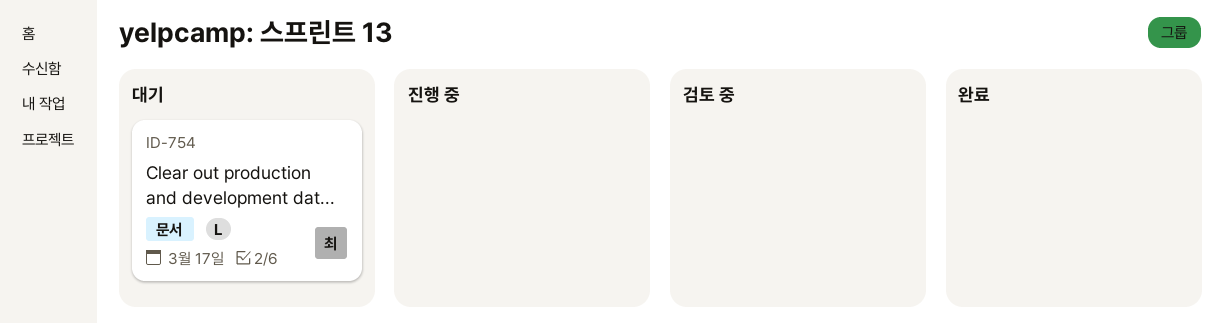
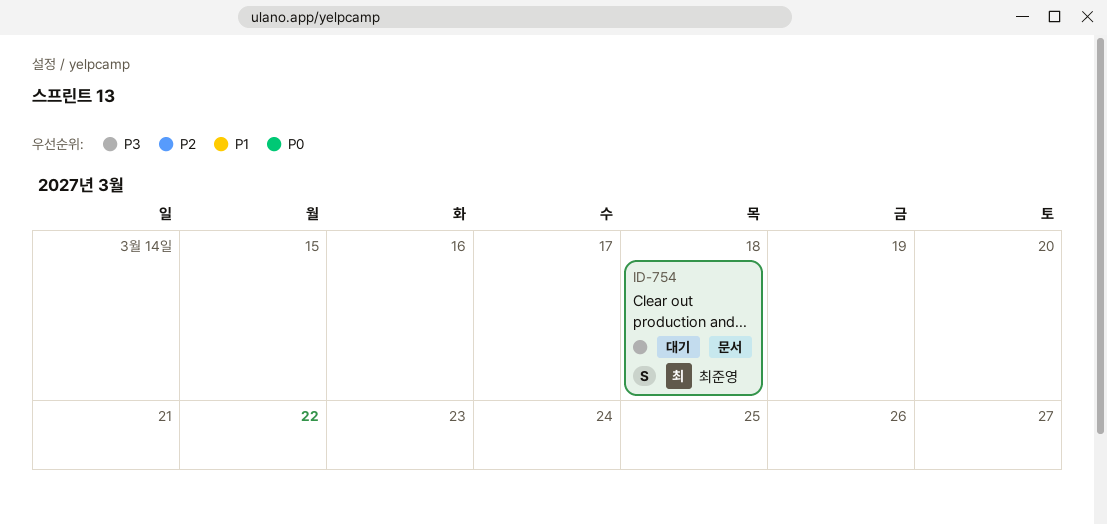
ID-754, estimate: L -> S
ID-754, due: Mar 17 -> Mar 18

